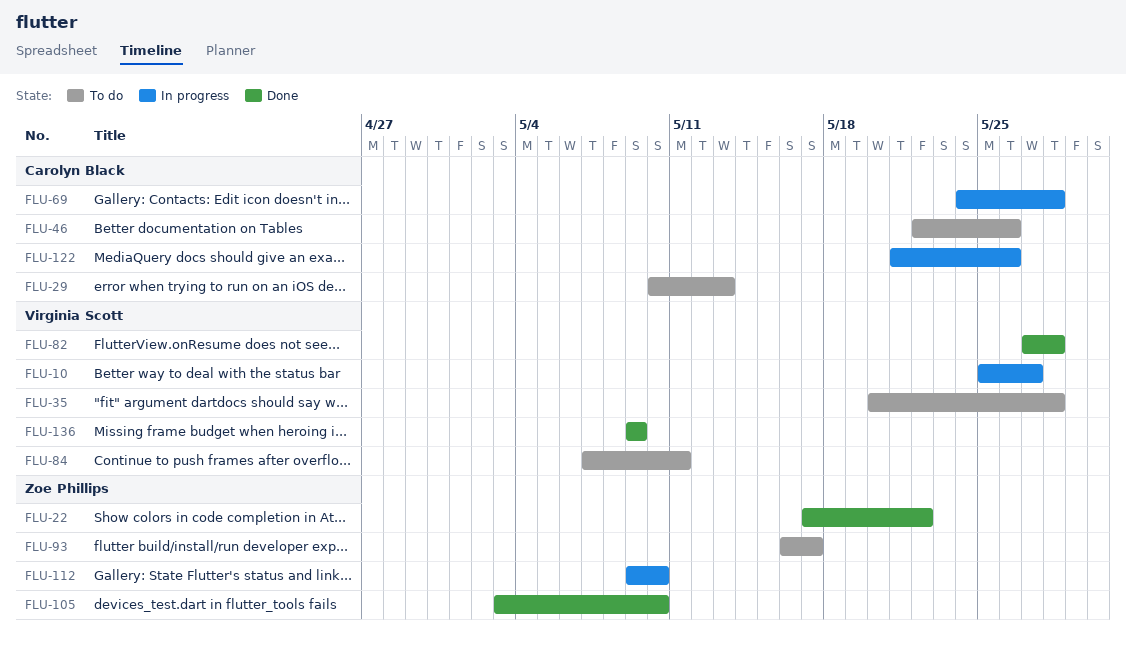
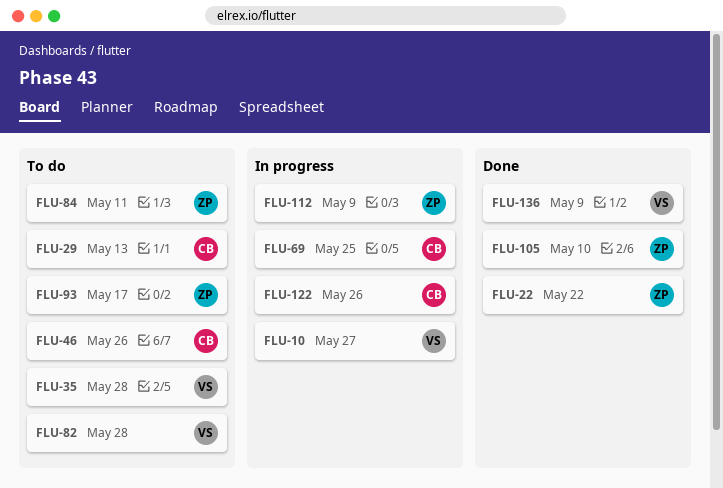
FLU-69, due: May 28 -> May 25
FLU-82, status: Done -> To do
FLU-84, owner: Virginia Scott -> Zoe Phillips
FLU-112, due: May 10 -> May 9

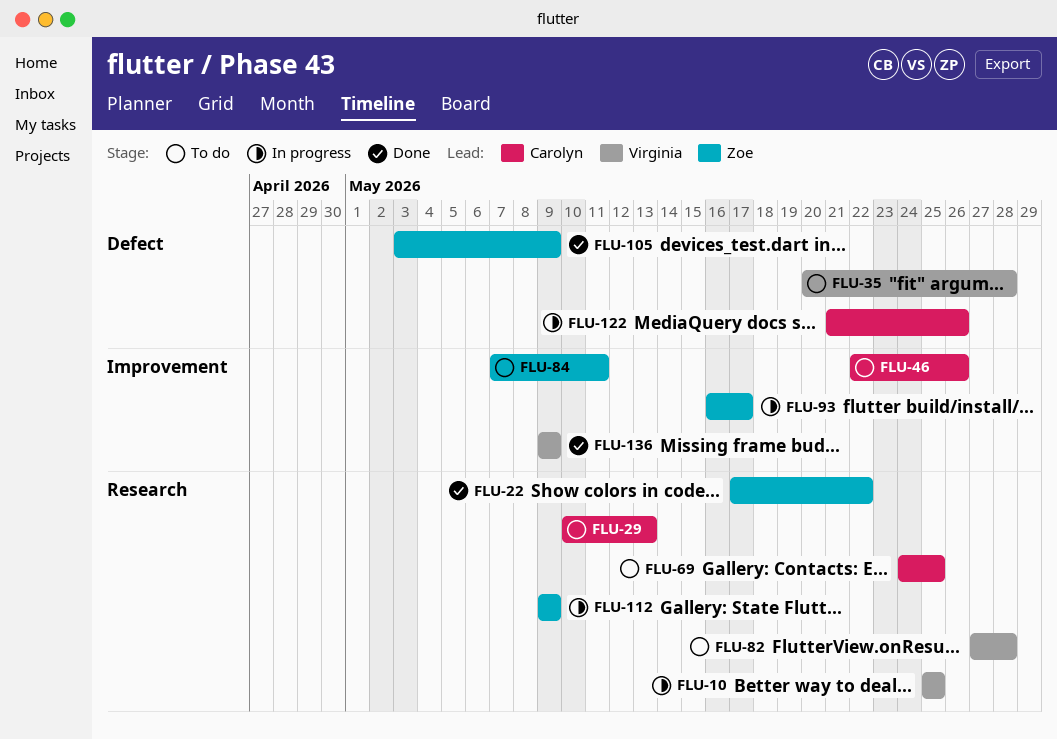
FLU-10, due: May 27 -> May 25
FLU-69, status: In progress -> To do
FLU-93, status: To do -> In progress
FLU-105, due: May 10 -> May 9

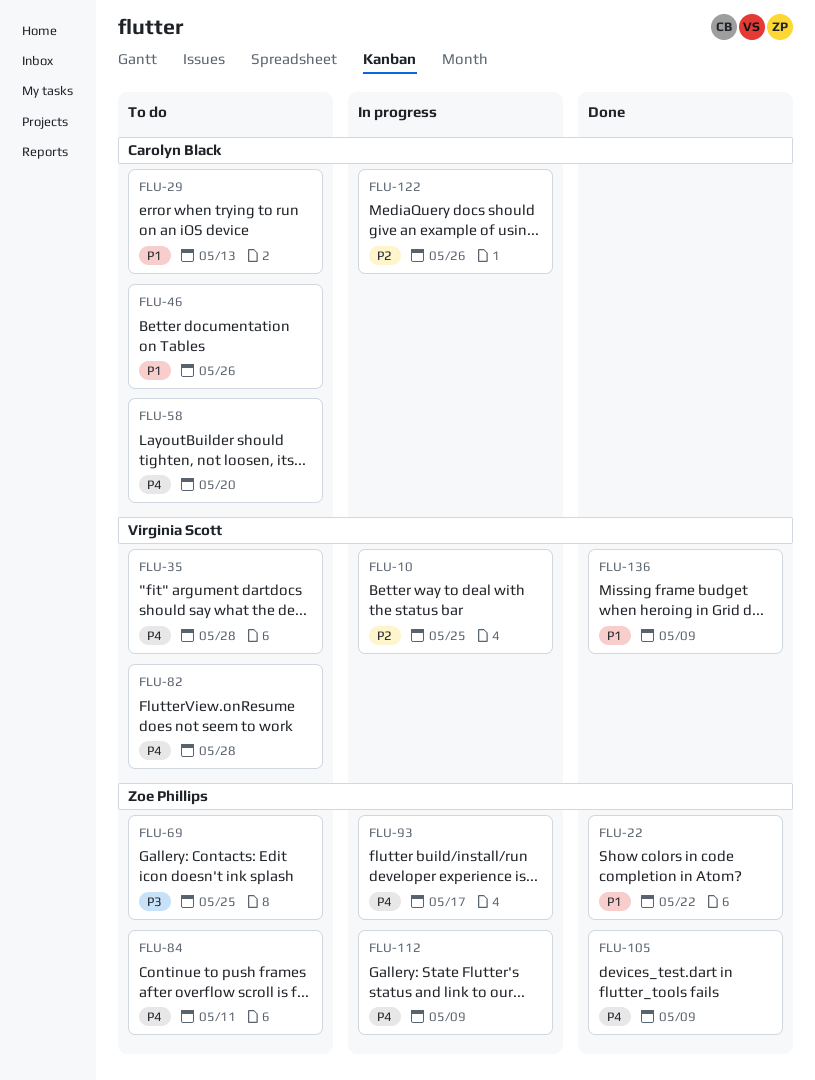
FLU-58: none -> present
FLU-69, owner: Carolyn Black -> Zoe Phillips

